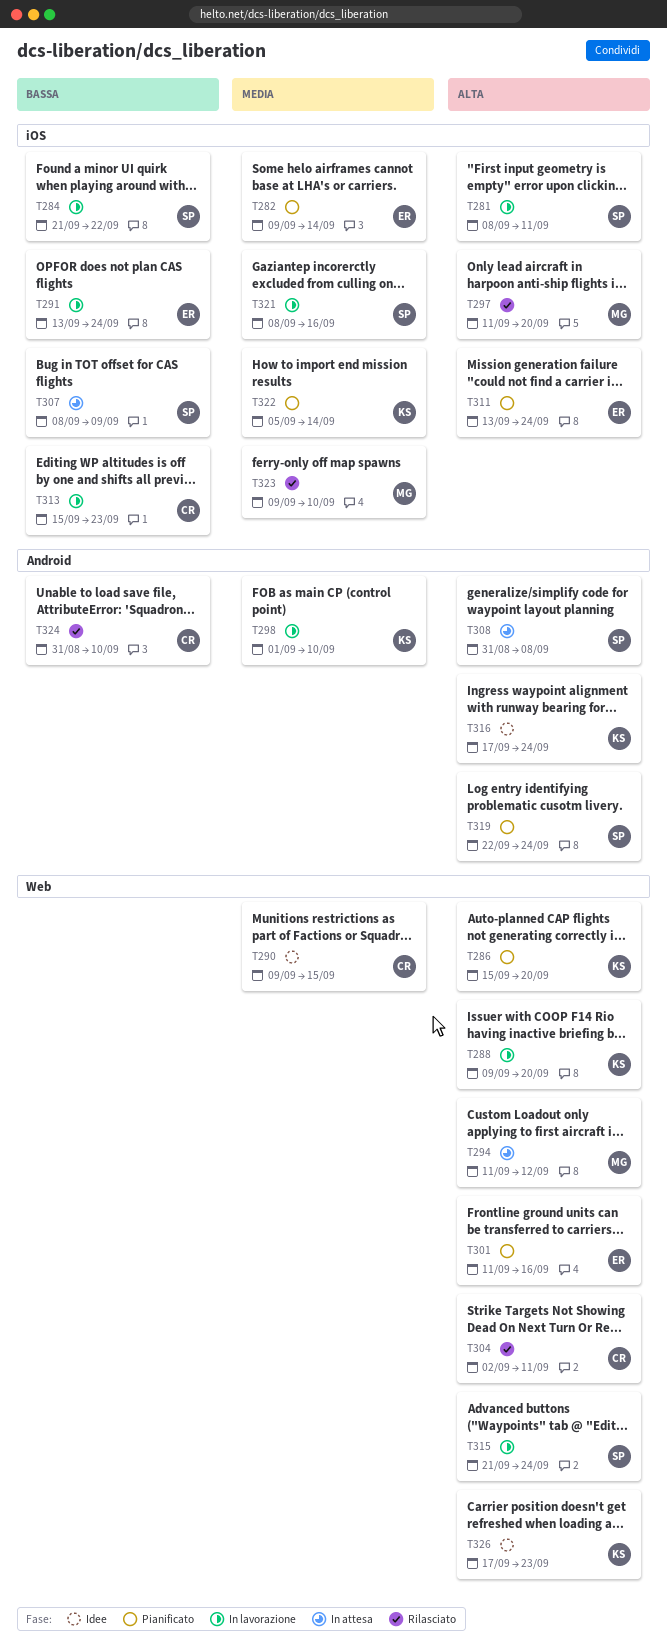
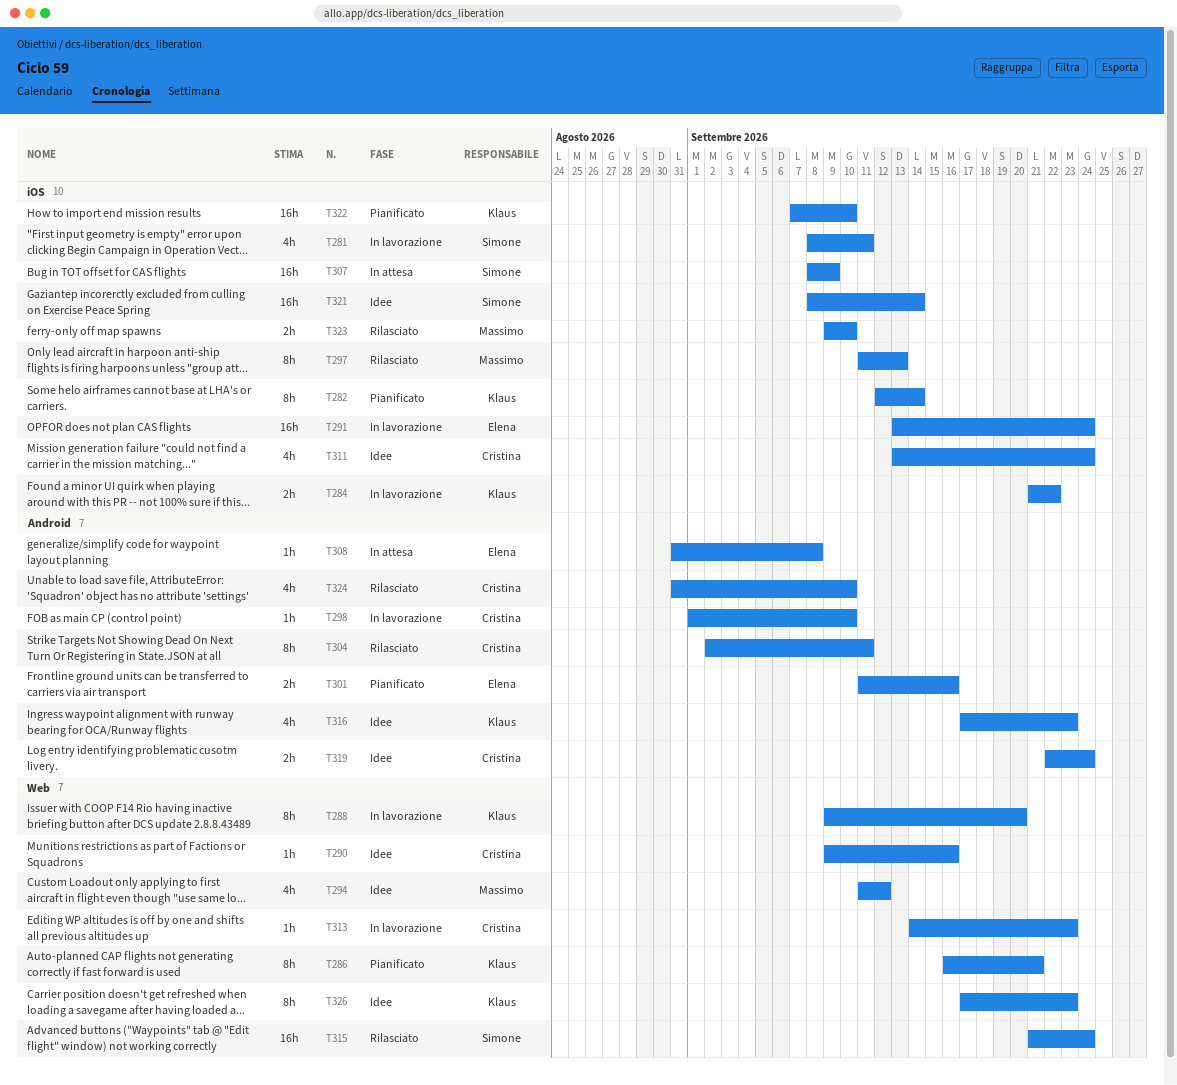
T282, owner: Elena -> Klaus
T282, start: Sep 9 -> Sep 12
T284, owner: Simone -> Klaus
T286, start: Sep 15 -> Sep 16
T286, due: Sep 20 -> Sep 21
T290, due: Sep 15 -> Sep 16
T294, status: In attesa -> Idee
T297, due: Sep 20 -> Sep 13
T298, owner: Klaus -> Cristina
T301, label: Web -> Android
T304, label: Web -> Android
T308, owner: Simone -> Elena
T311, status: Pianificato -> Idee
T311, owner: Elena -> Cristina
T313, label: iOS -> Web
T313, start: Sep 15 -> Sep 14
T315, status: In lavorazione -> Rilasciato
T316, due: Sep 24 -> Sep 23
T319, status: Pianificato -> Idee
T319, owner: Simone -> Cristina
T321, status: In lavorazione -> Idee
T321, due: Sep 16 -> Sep 14
T322, start: Sep 5 -> Sep 7
T322, due: Sep 14 -> Sep 10

